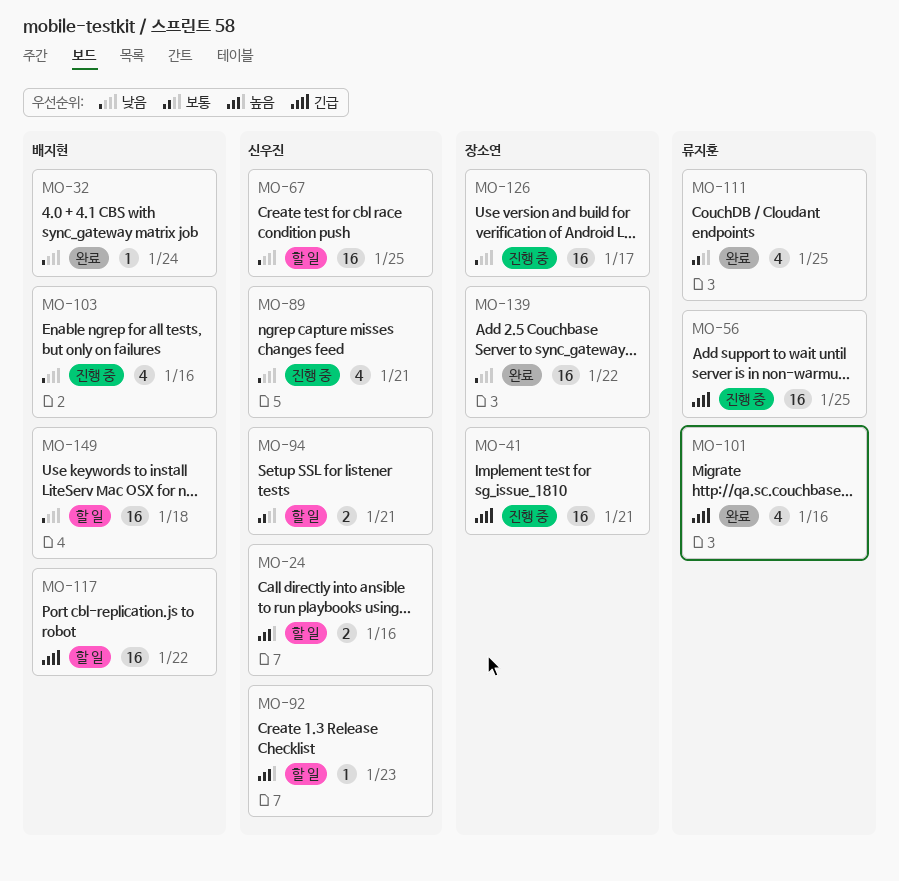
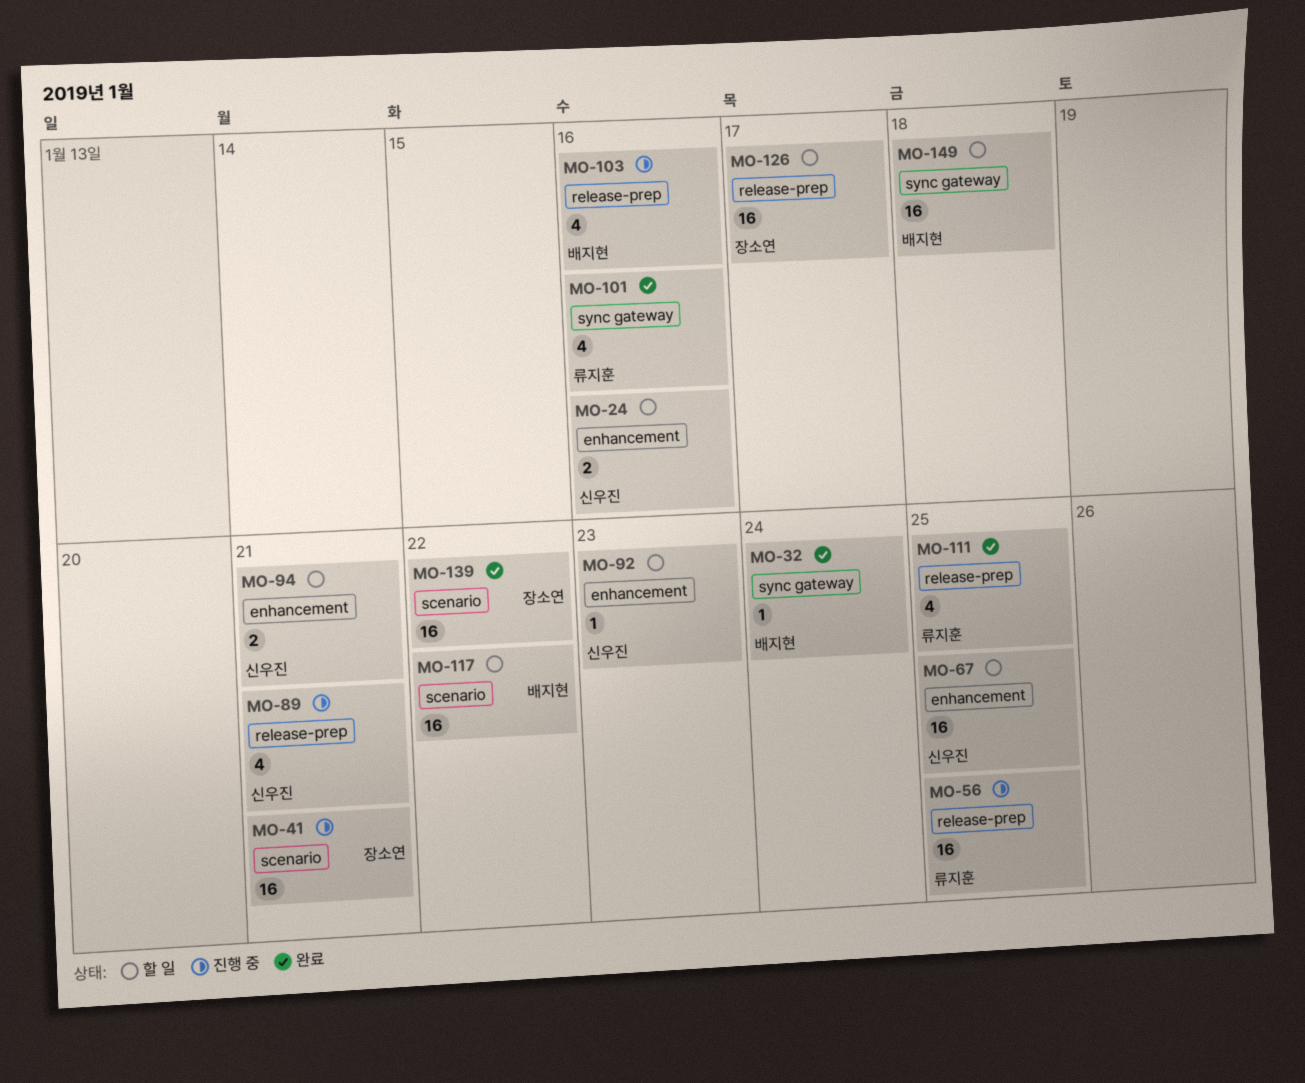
MO-126, status: 진행 중 -> 할 일

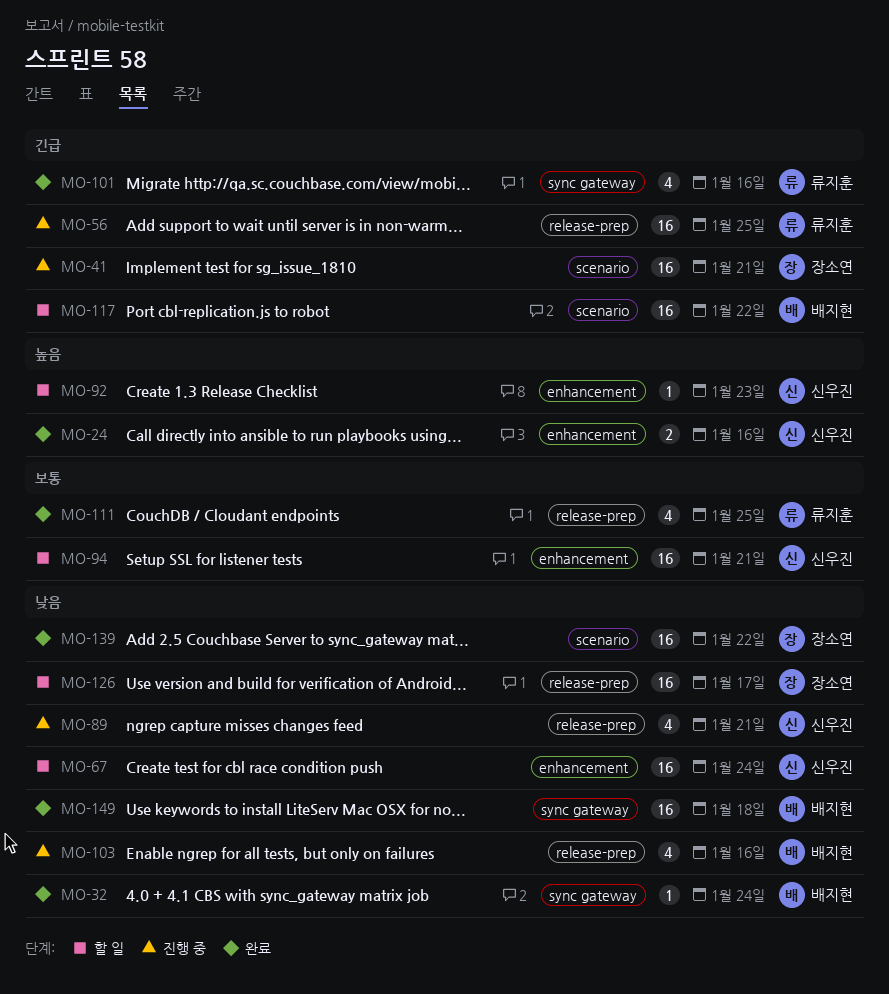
MO-24, status: 할 일 -> 완료
MO-67, due: Jan 25 -> Jan 24
MO-94, estimate: 2 -> 16
MO-149, status: 할 일 -> 완료

